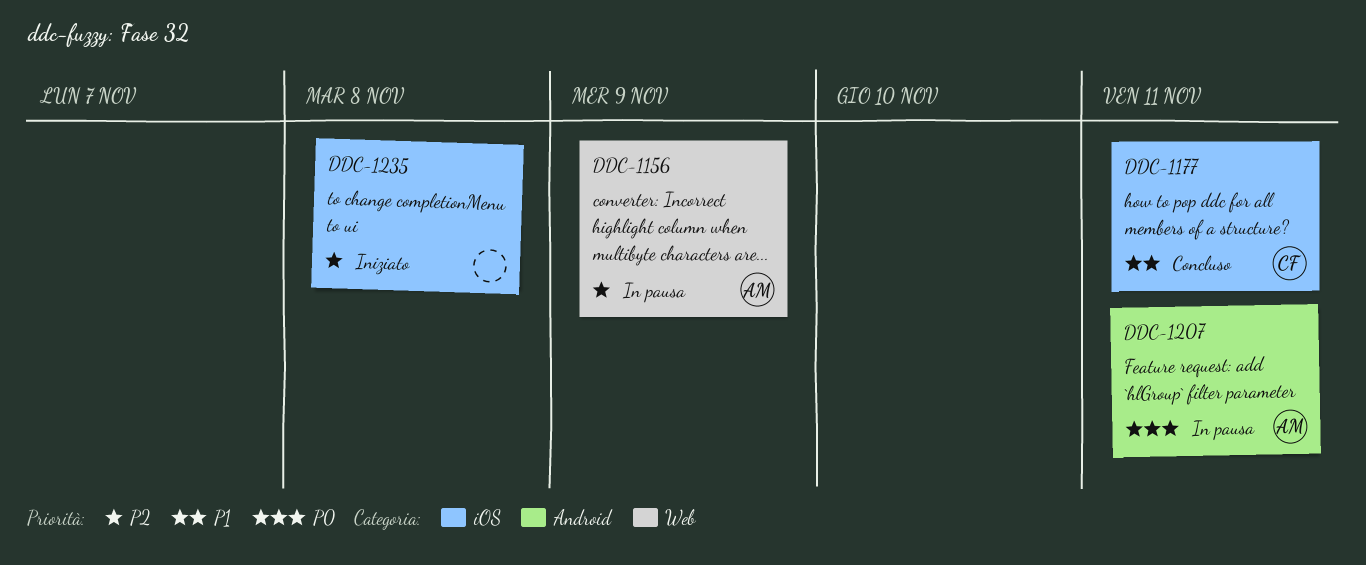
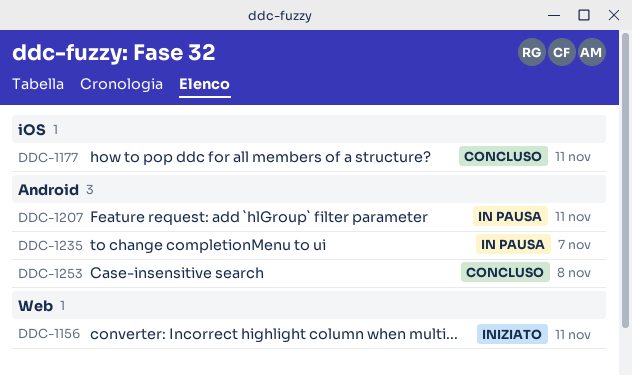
DDC-1156, status: In pausa -> Iniziato
DDC-1156, due: Nov 9 -> Nov 11
DDC-1235, status: Iniziato -> In pausa
DDC-1235, label: iOS -> Android
DDC-1235, due: Nov 8 -> Nov 7
DDC-1253: none -> present

